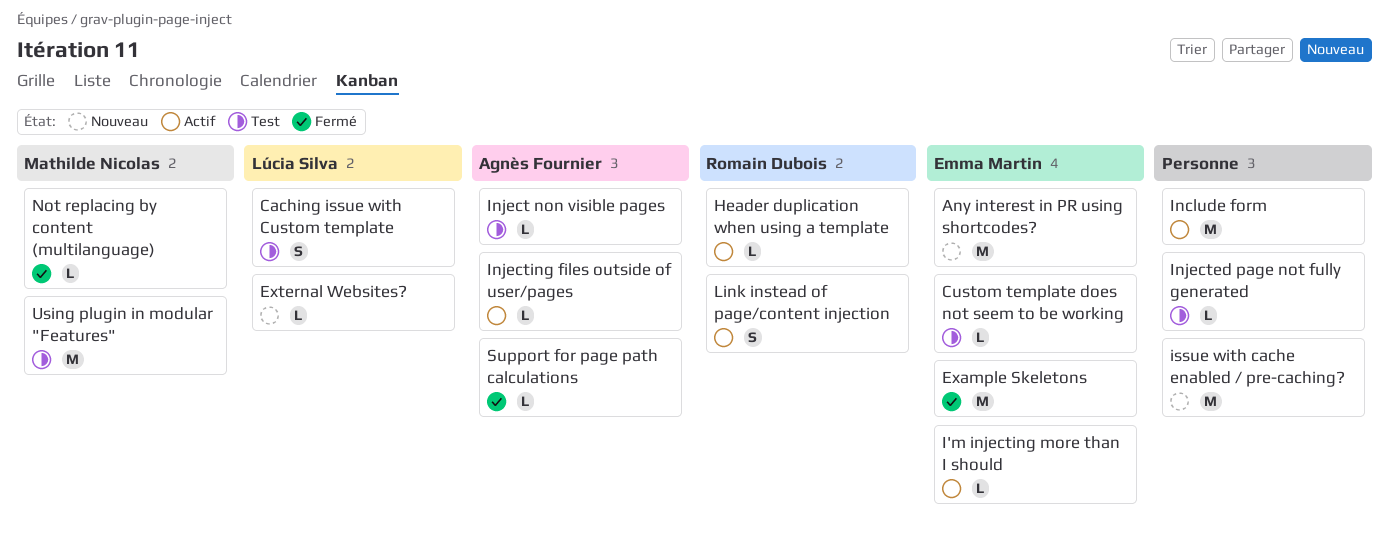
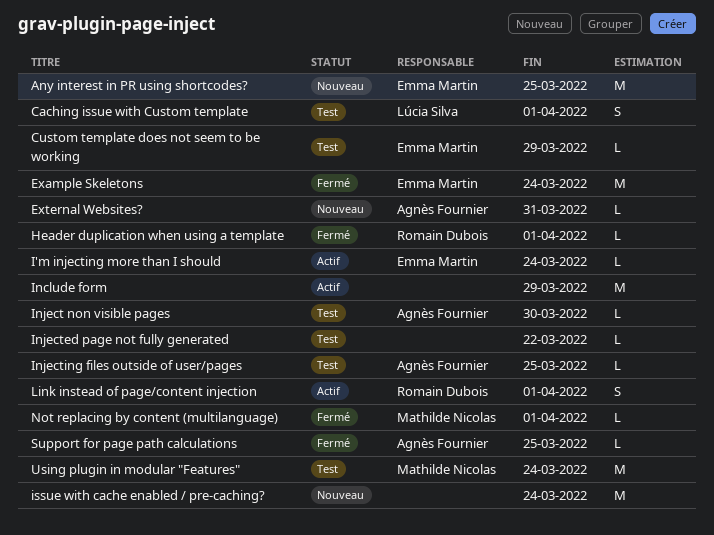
External Websites?, owner: Lúcia Silva -> Agnès Fournier
Header duplication when using a template, status: Actif -> Fermé
Injecting files outside of user/pages, status: Actif -> Test

